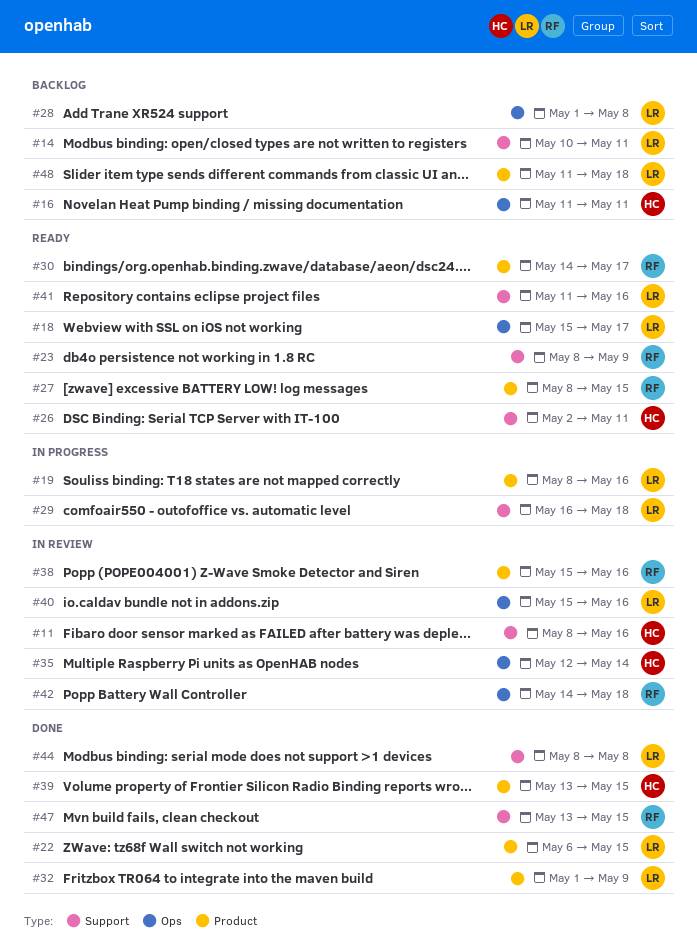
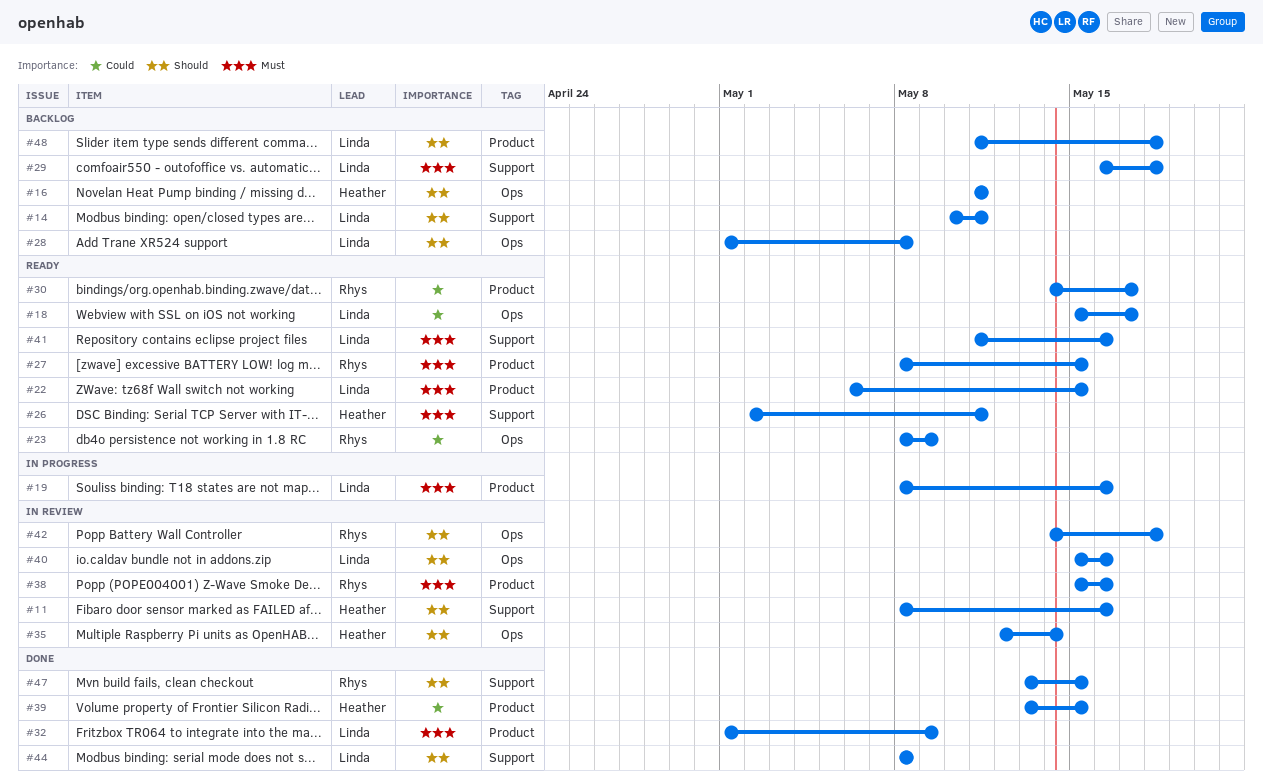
#22, status: Done -> Ready
#23, label: Support -> Ops
#29, status: In progress -> Backlog

